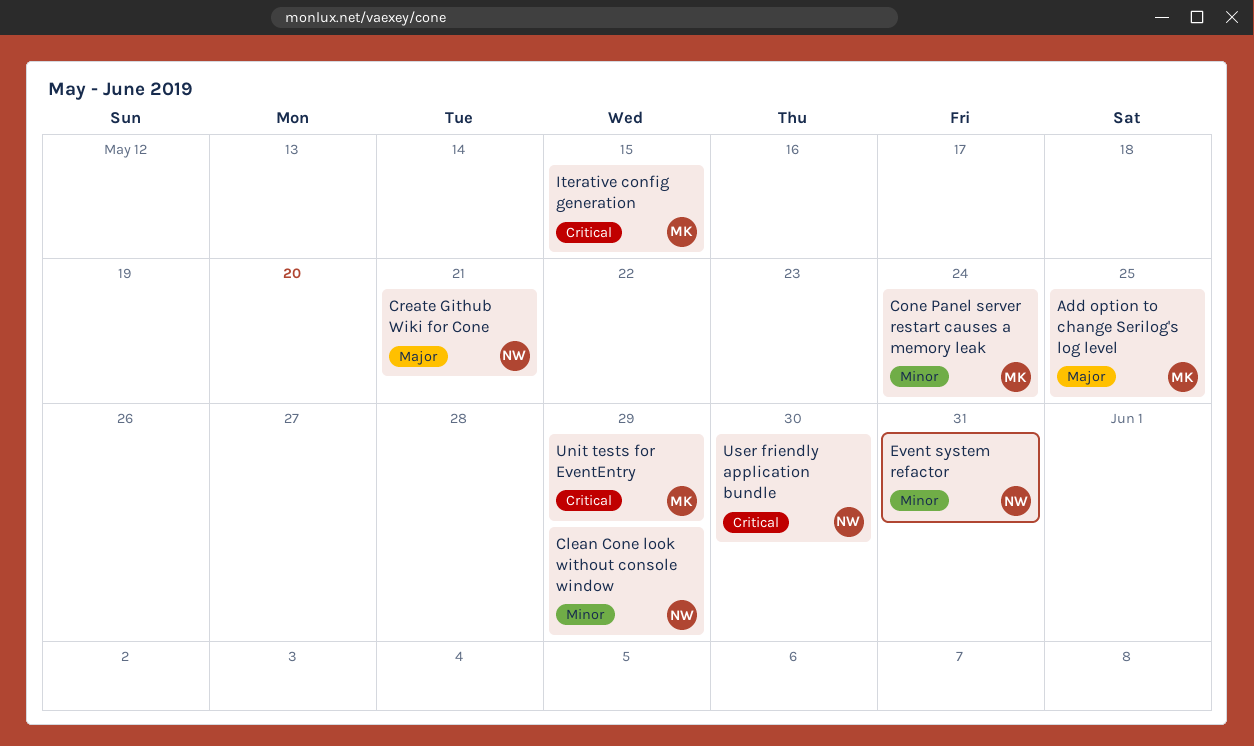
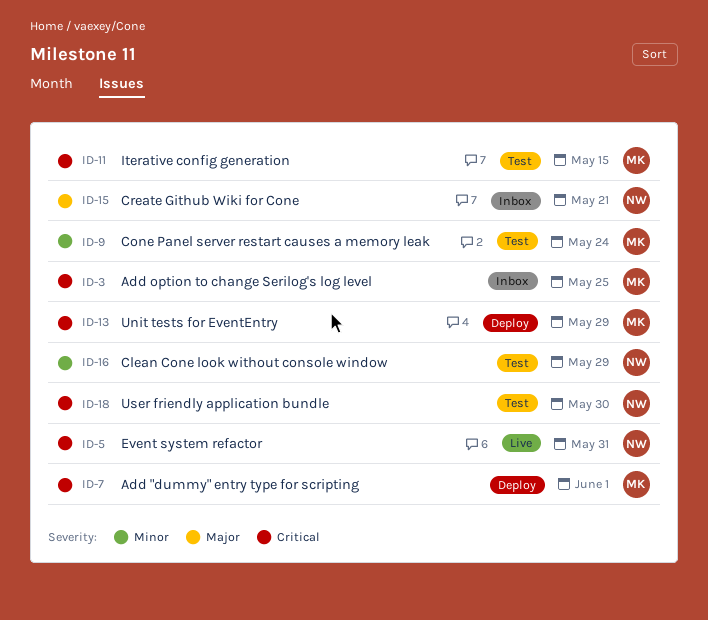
Add "dummy" entry type for scripting: none -> present
Add option to change Serilog's log level, priority: Major -> Critical
Event system refactor, priority: Minor -> Critical

